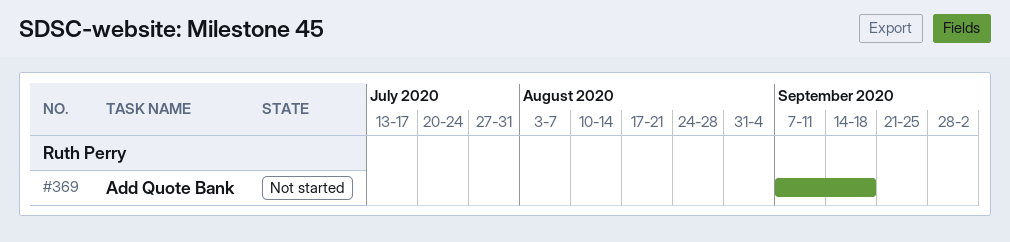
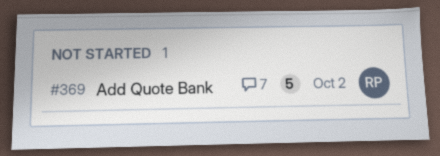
#369, due: Sep 18 -> Oct 2

